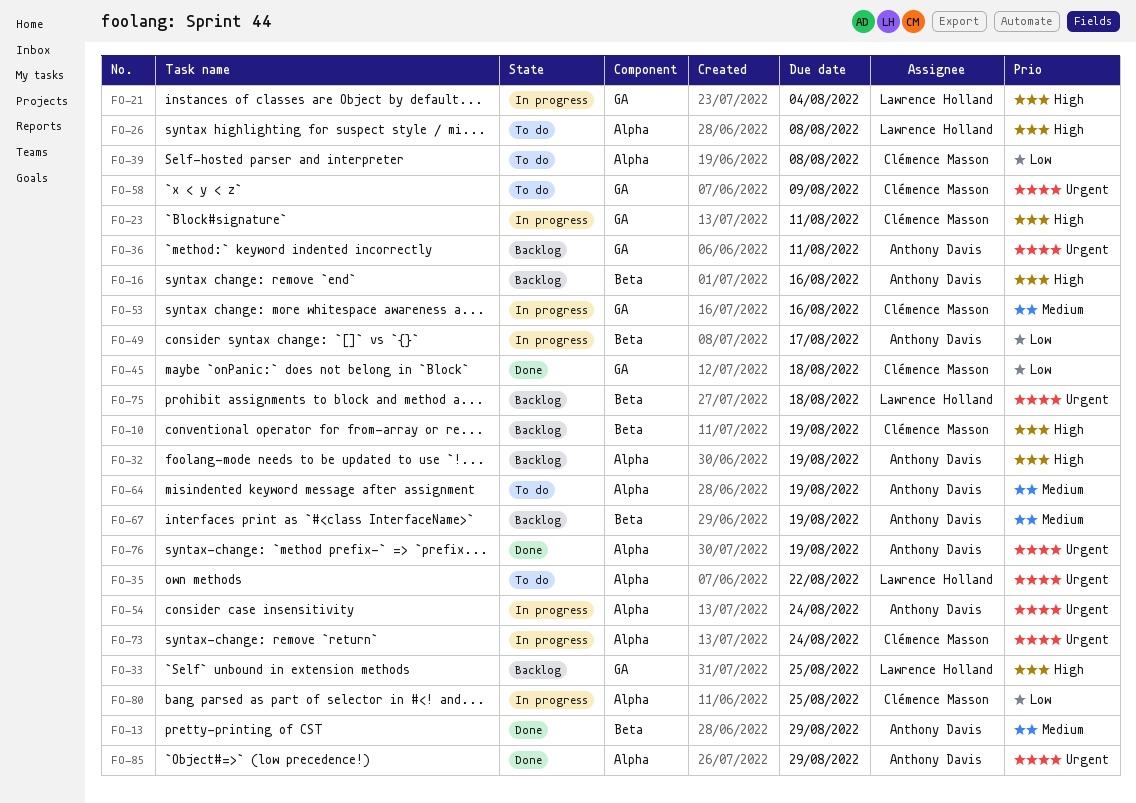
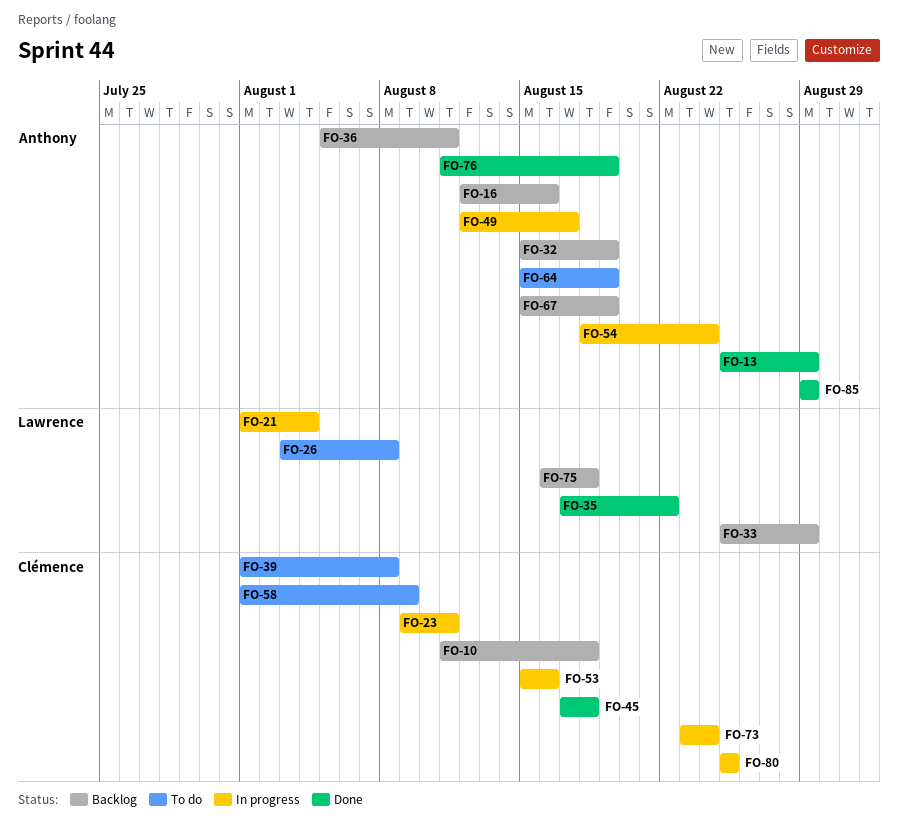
FO-10, due: Aug 19 -> Aug 18
FO-33, due: Aug 25 -> Aug 29
FO-35, status: To do -> Done

